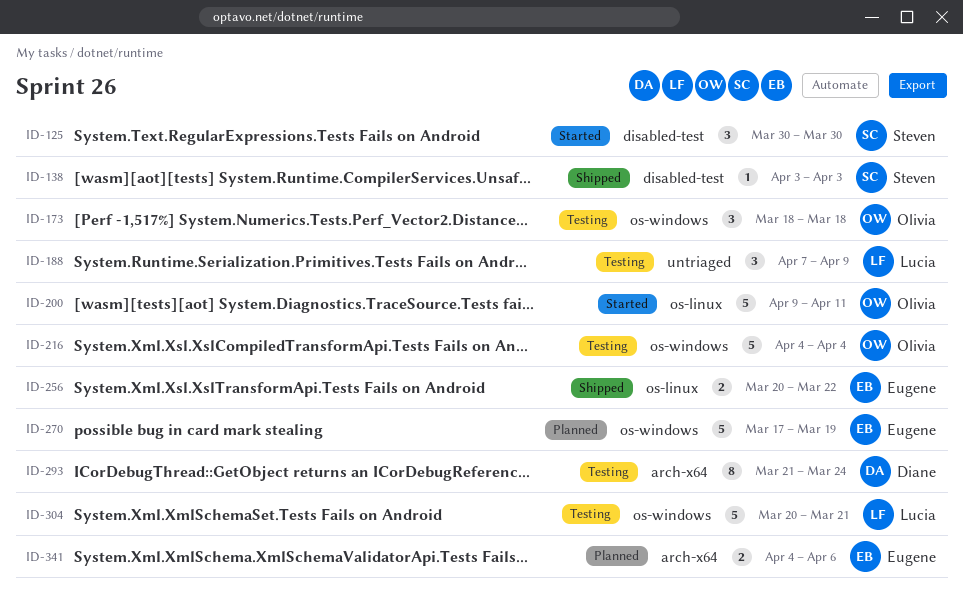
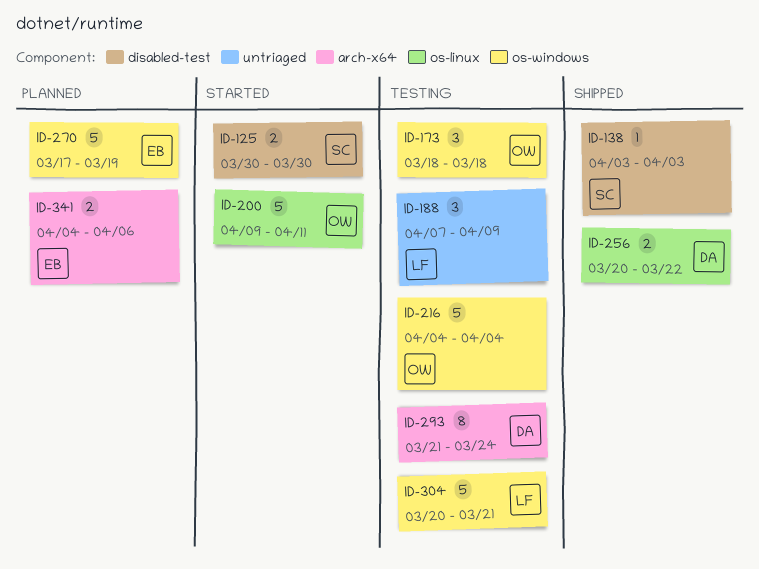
ID-125, estimate: 3 -> 2
ID-256, owner: Eugene -> Diane

